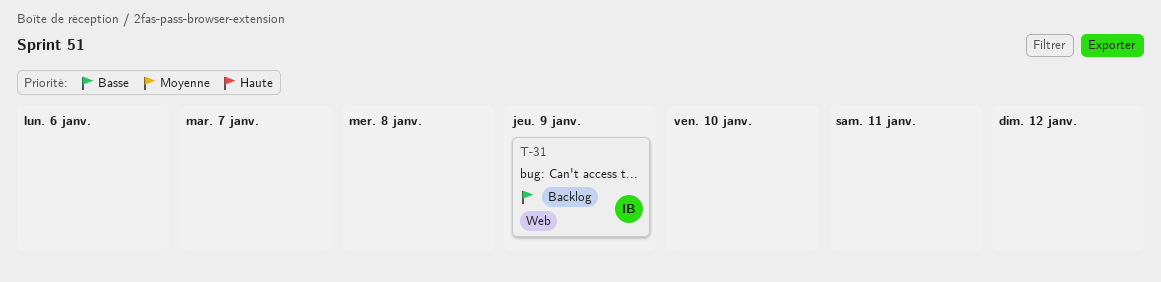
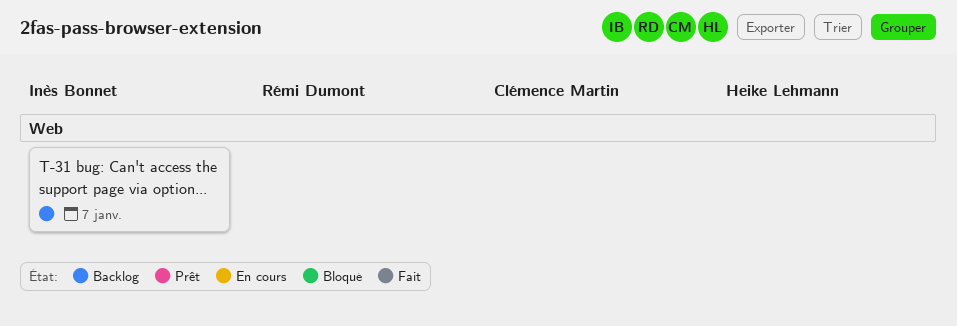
T-31, due: Jan 9 -> Jan 7

